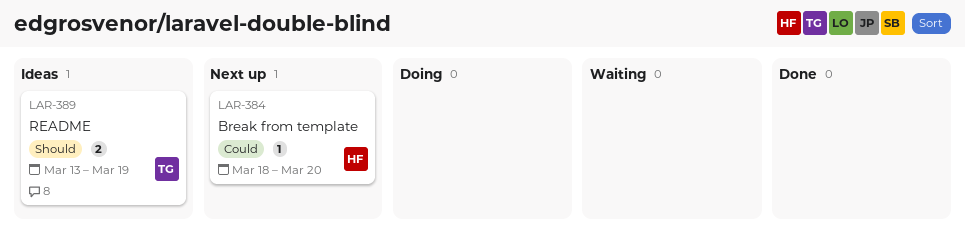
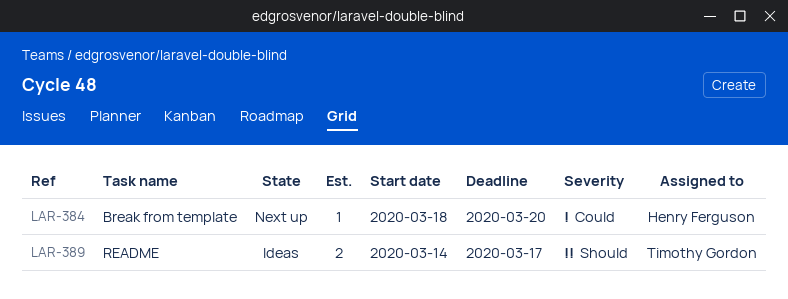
LAR-389, start: Mar 13 -> Mar 14
LAR-389, due: Mar 19 -> Mar 17

